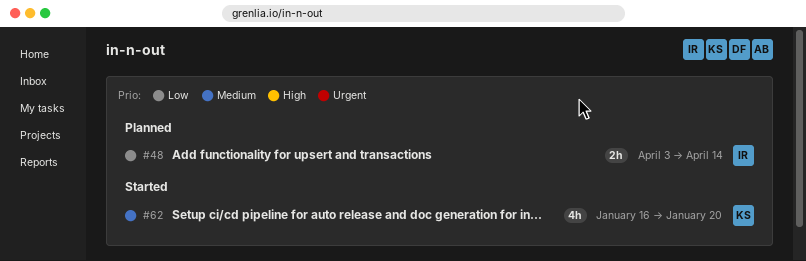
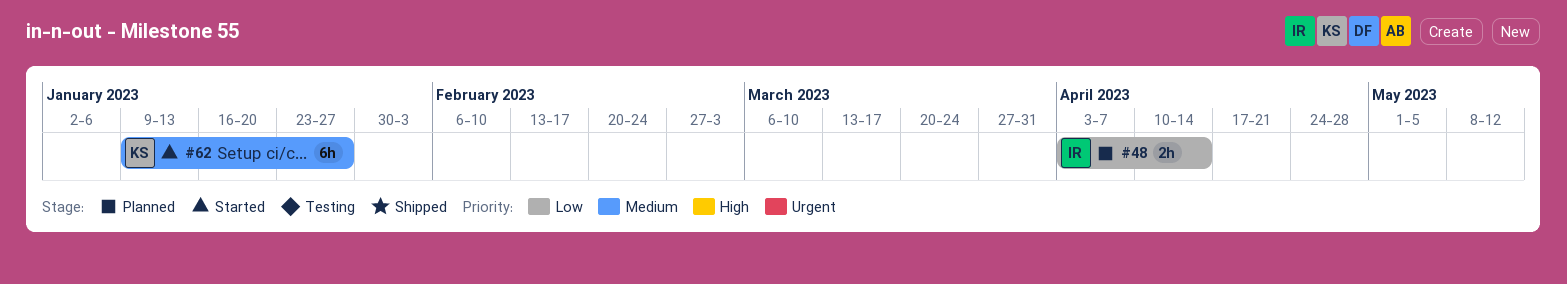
#62, estimate: 4h -> 6h
#62, start: Jan 16 -> Jan 9
#62, due: Jan 20 -> Jan 27

